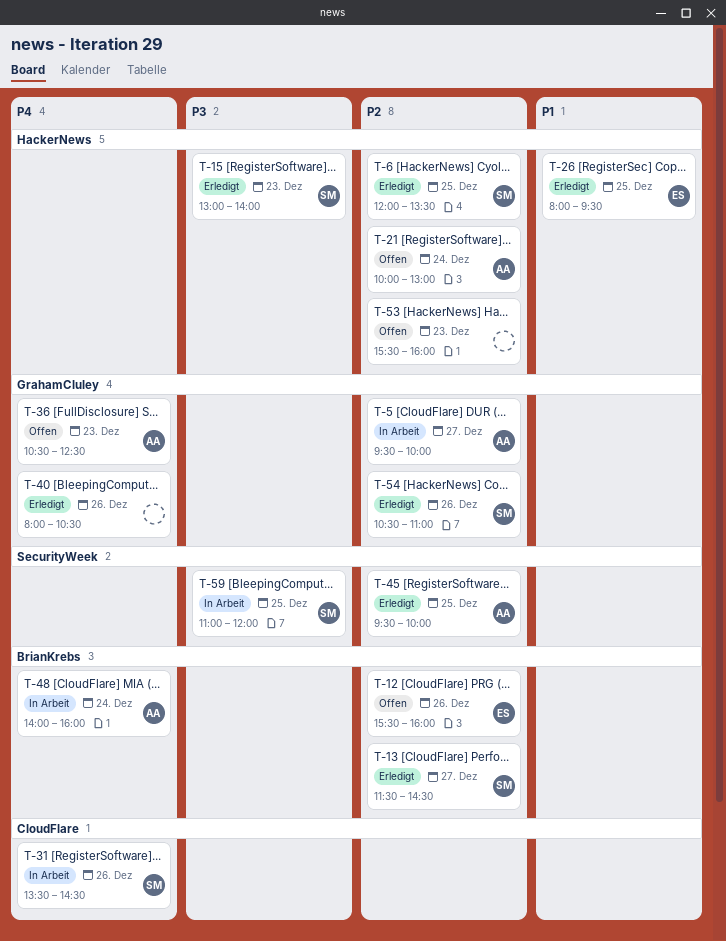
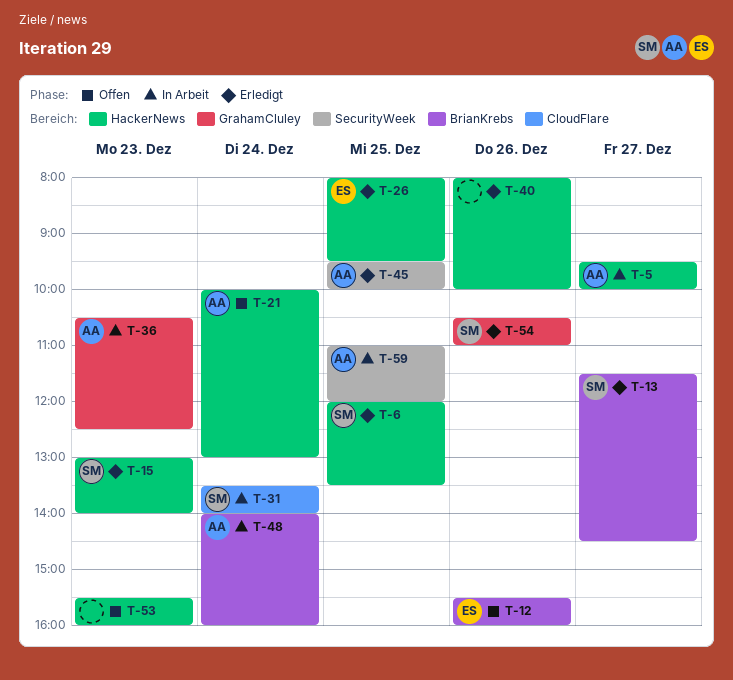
T-5, label: GrahamCluley -> HackerNews
T-31, day: Dec 26 -> Dec 24
T-31, ends: 14:30 -> 14:00
T-36, status: Offen -> In Arbeit
T-40, label: GrahamCluley -> HackerNews
T-40, ends: 10:30 -> 10:00
T-59, owner: SM -> AA

